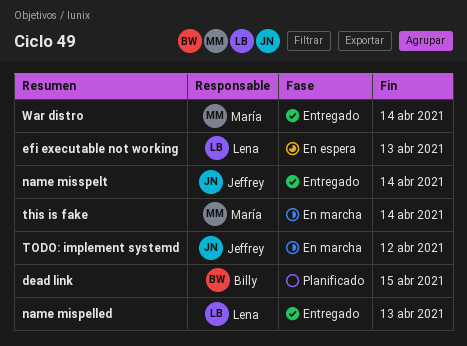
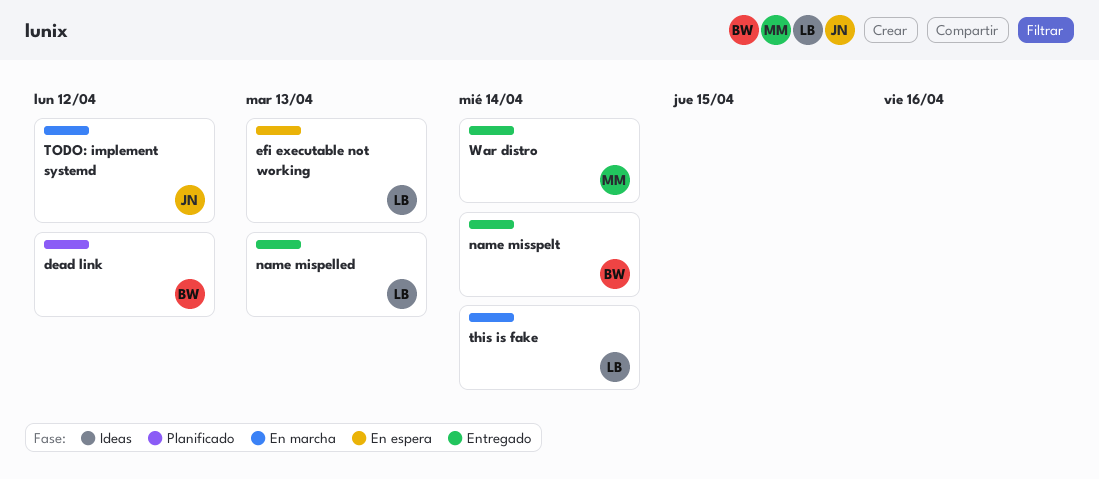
dead link, due: Apr 15 -> Apr 12
name misspelt, owner: Jeffrey -> Billy
this is fake, owner: María -> Lena

